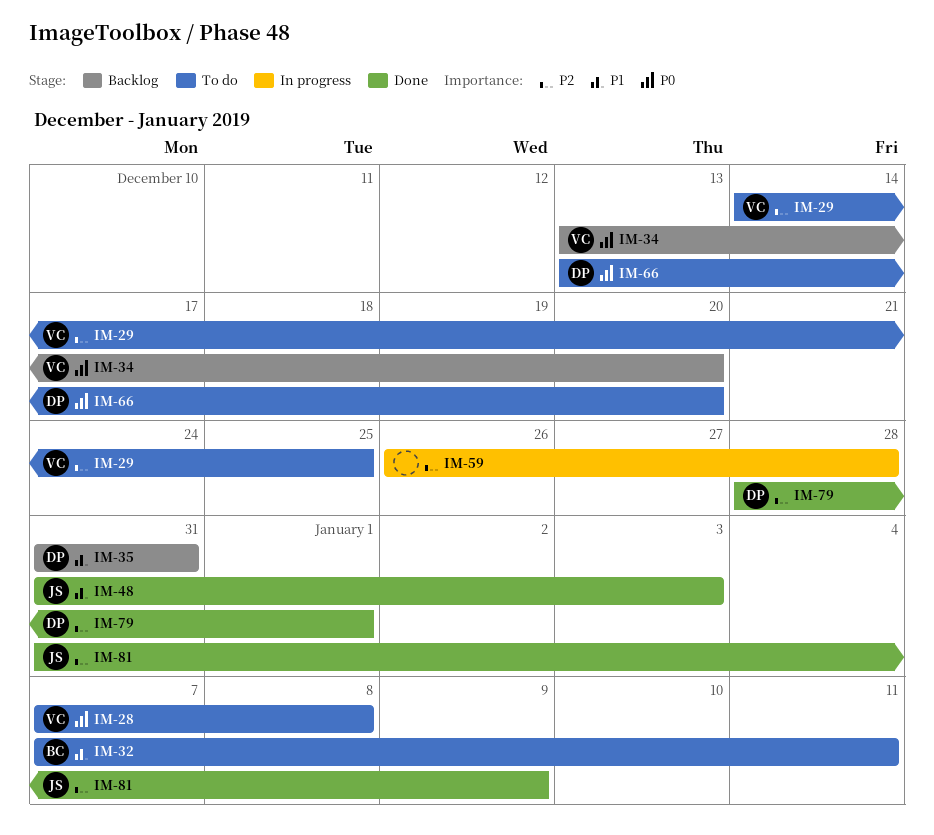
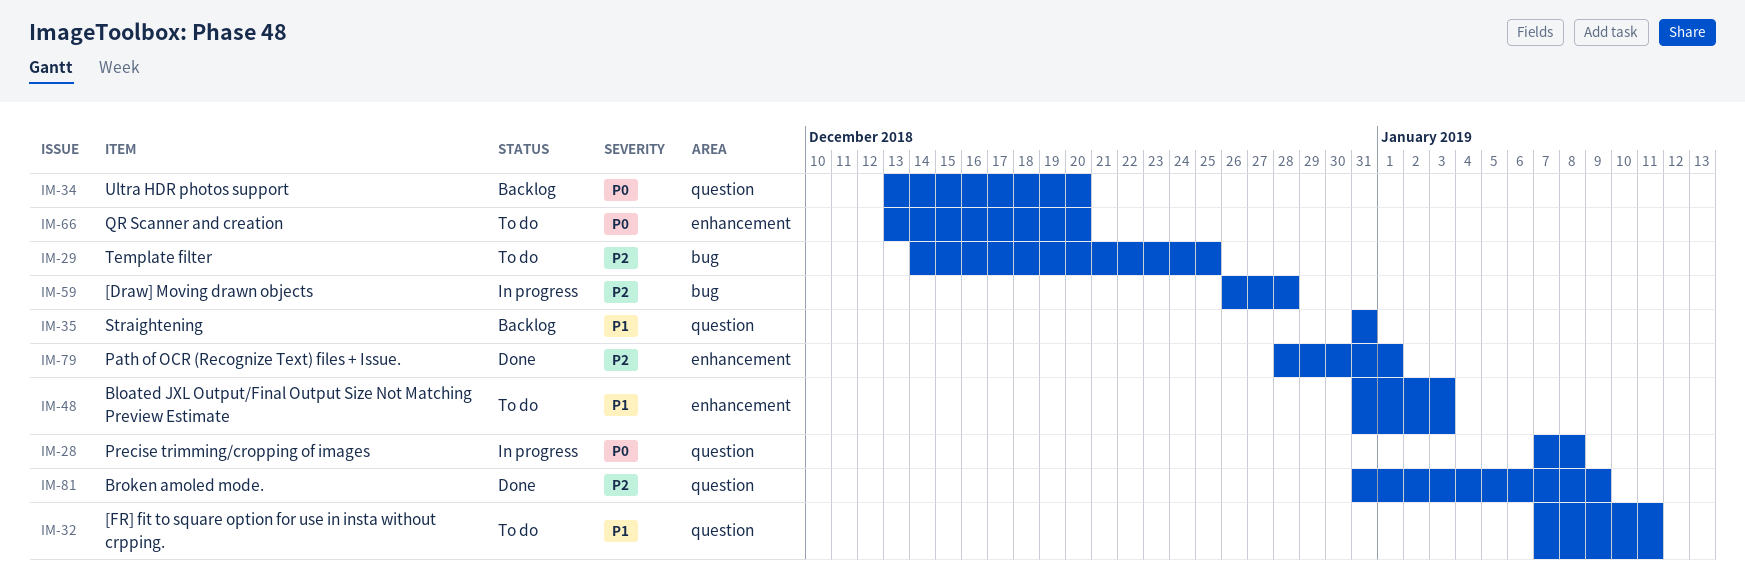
IM-28, status: To do -> In progress
IM-48, status: Done -> To do

